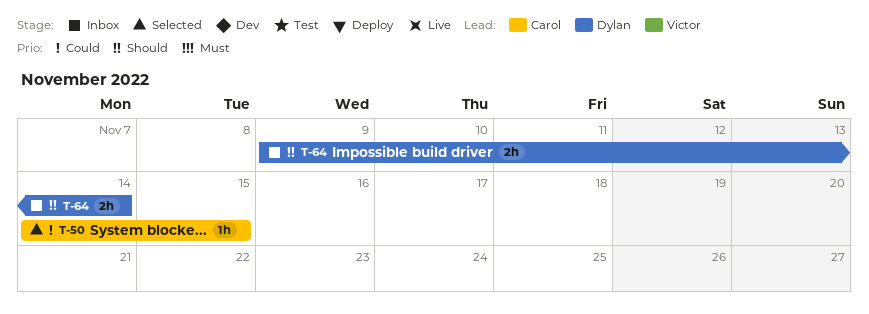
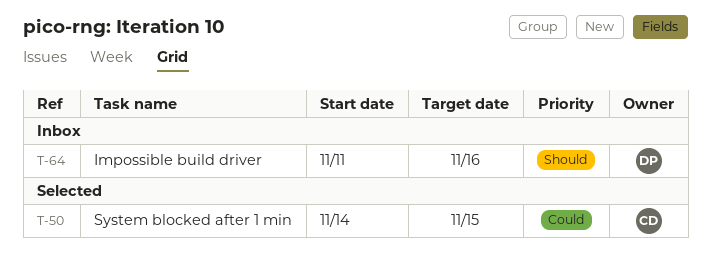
T-64, start: Nov 9 -> Nov 11
T-64, due: Nov 14 -> Nov 16

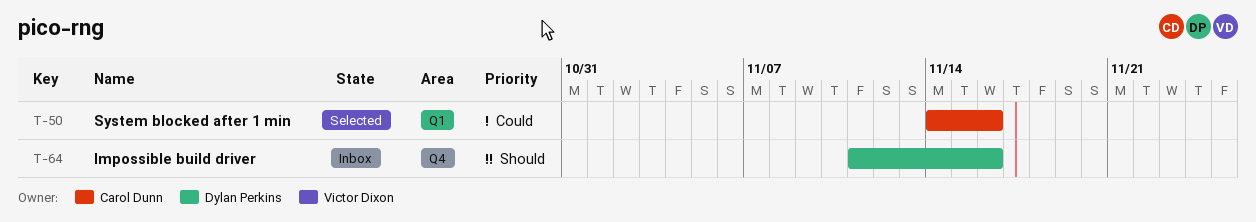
T-50, due: Nov 15 -> Nov 16

